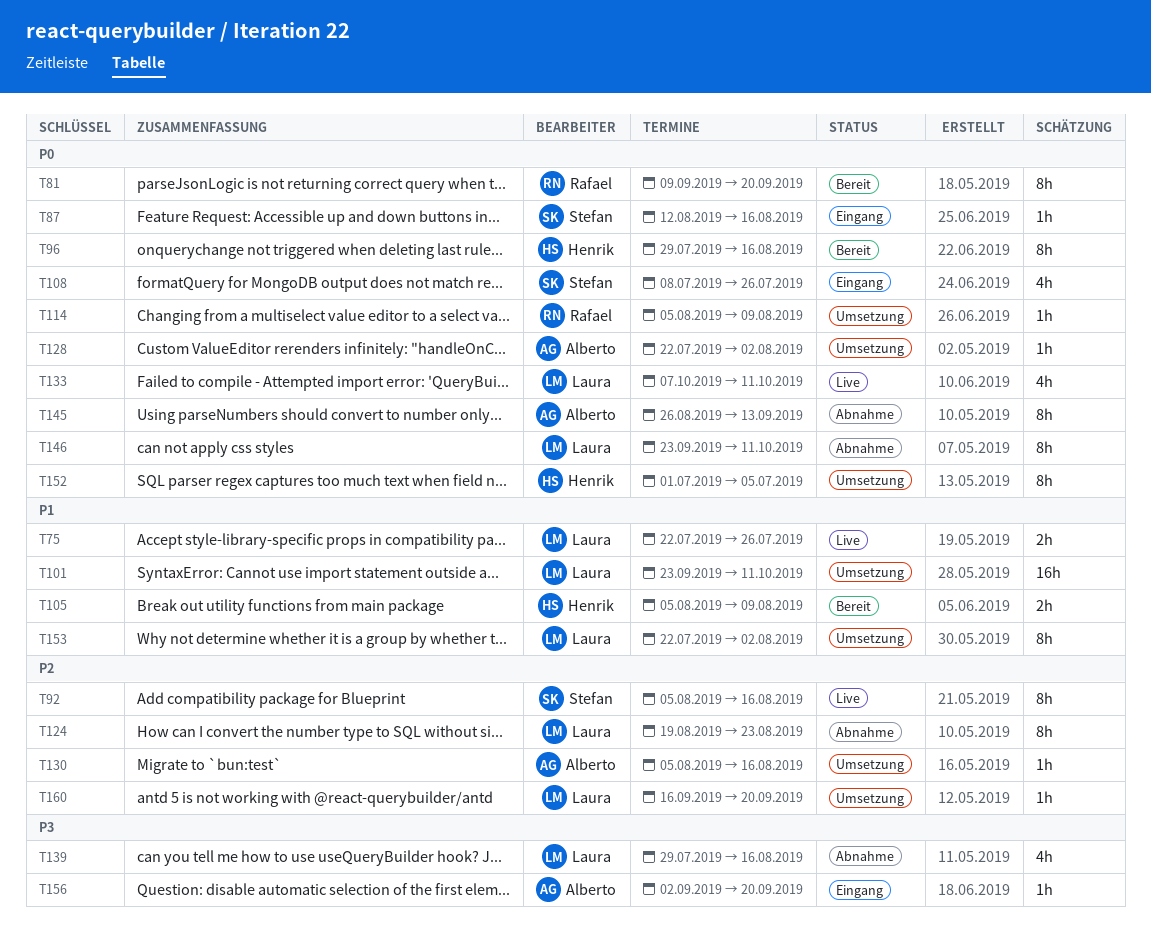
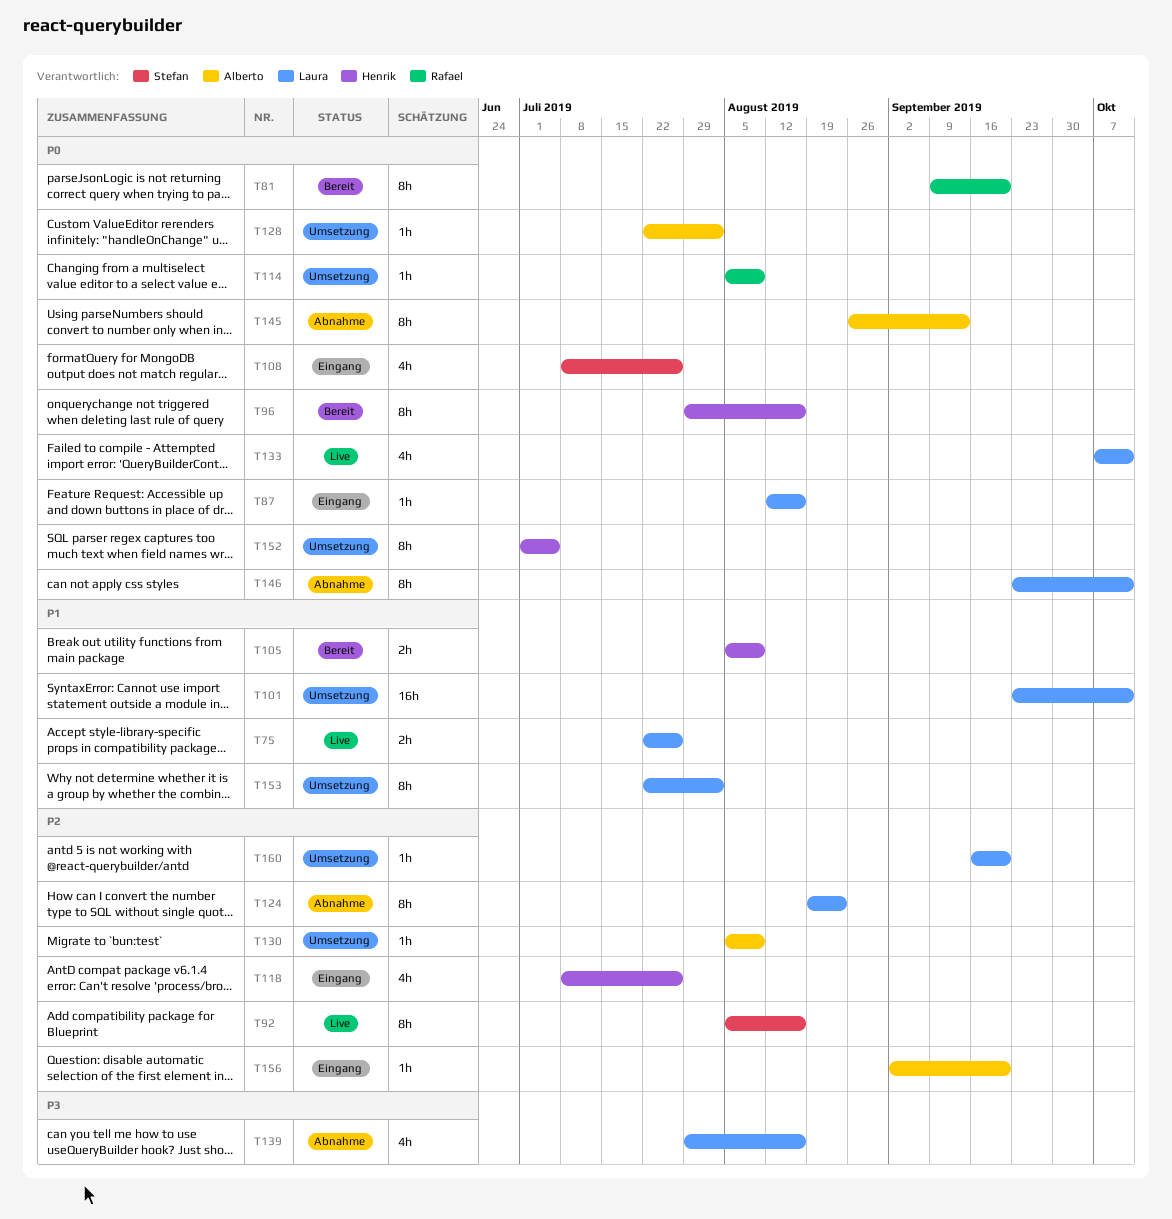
T87, owner: Stefan -> Laura
T118: none -> present
T130, due: Aug 16 -> Aug 9
T156, priority: P3 -> P2

